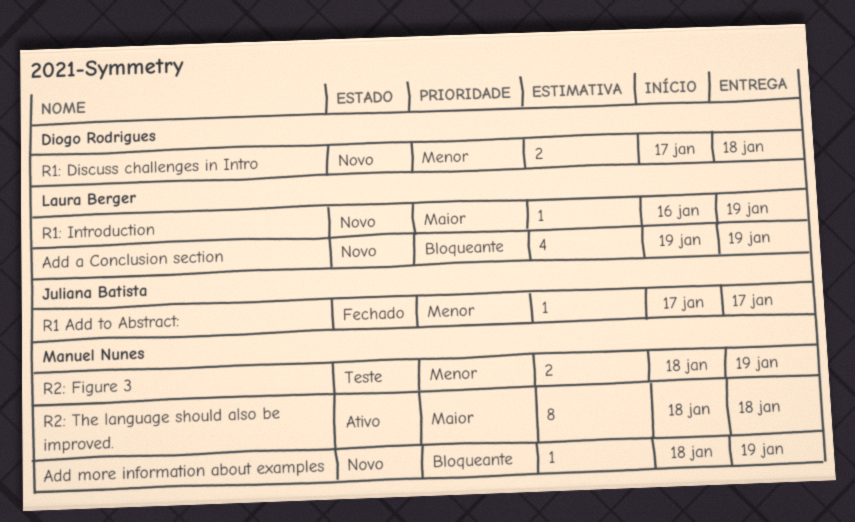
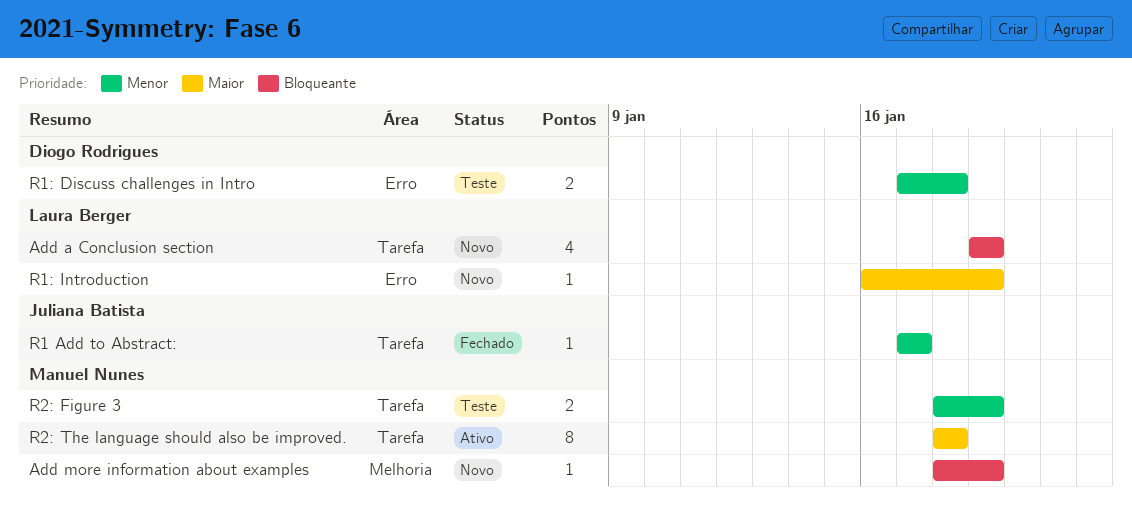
R1: Discuss challenges in Intro, status: Novo -> Teste

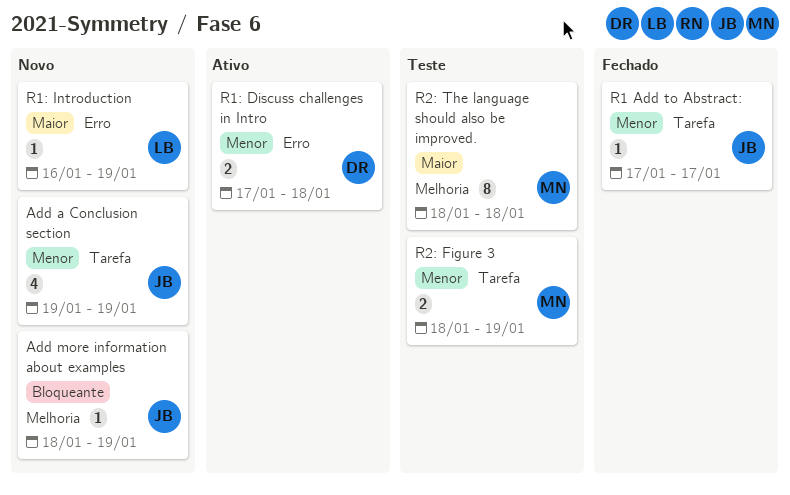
Add a Conclusion section, owner: Laura Berger -> Juliana Batista
Add a Conclusion section, priority: Bloqueante -> Menor
Add more information about examples, owner: Manuel Nunes -> Juliana Batista
R1: Discuss challenges in Intro, status: Teste -> Ativo
R2: The language should also be improved., status: Ativo -> Teste
R2: The language should also be improved., label: Tarefa -> Melhoria

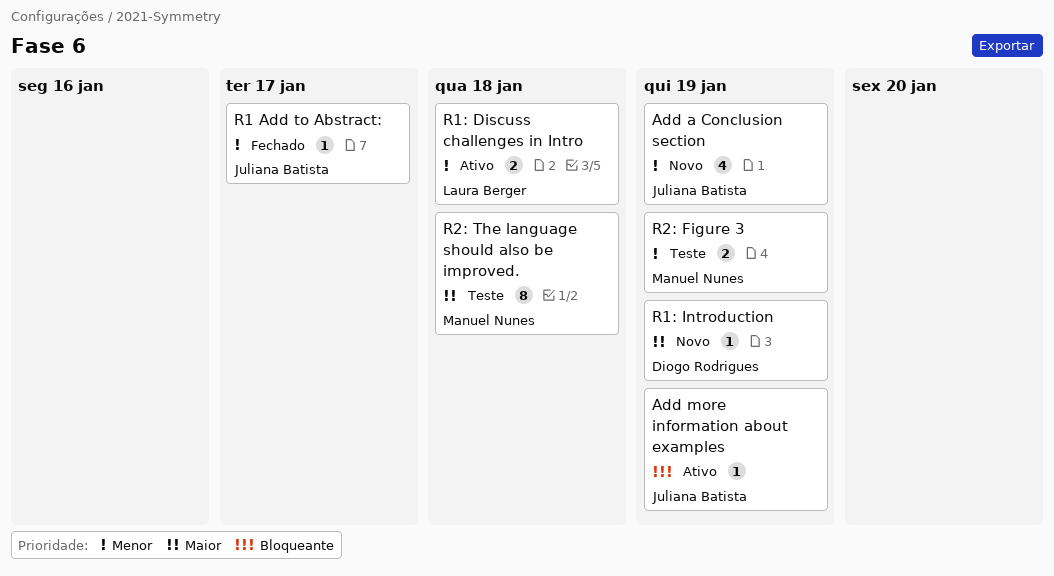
Add more information about examples, status: Novo -> Ativo
R1: Discuss challenges in Intro, owner: Diogo Rodrigues -> Laura Berger
R1: Introduction, owner: Laura Berger -> Diogo Rodrigues

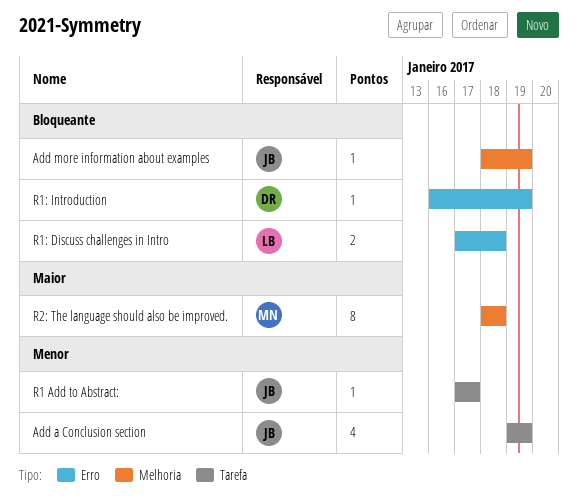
R1: Discuss challenges in Intro, priority: Menor -> Bloqueante
R1: Introduction, priority: Maior -> Bloqueante
R2: Figure 3: present -> none

